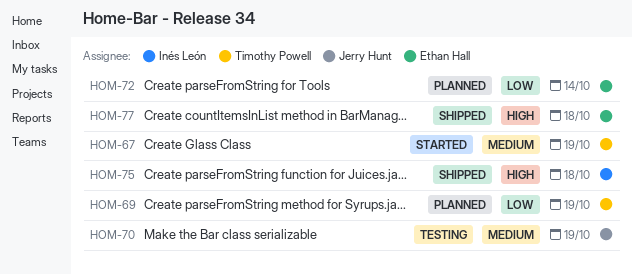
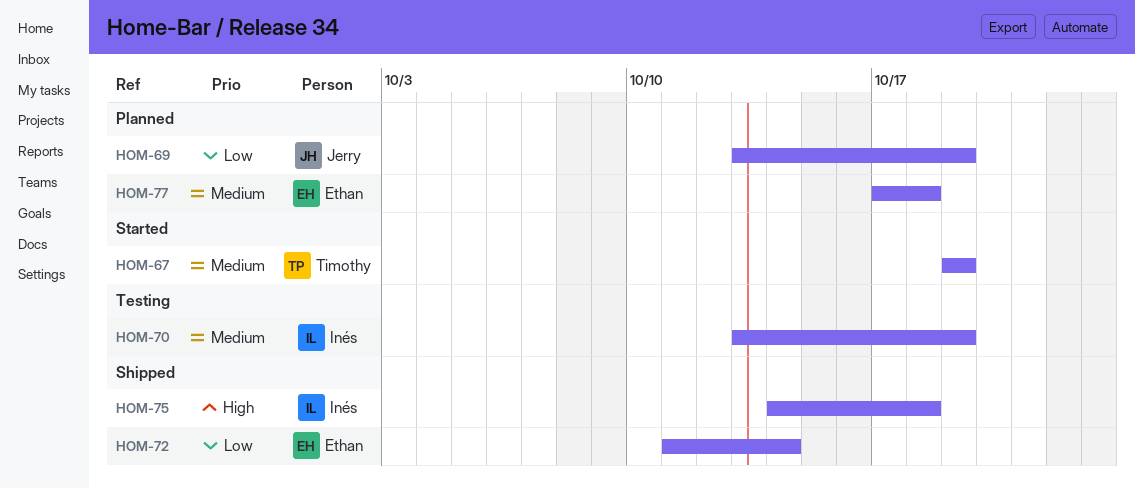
HOM-69, owner: Timothy Powell -> Jerry Hunt
HOM-70, owner: Jerry Hunt -> Inés León
HOM-72, status: Planned -> Shipped
HOM-77, status: Shipped -> Planned
HOM-77, priority: High -> Medium

